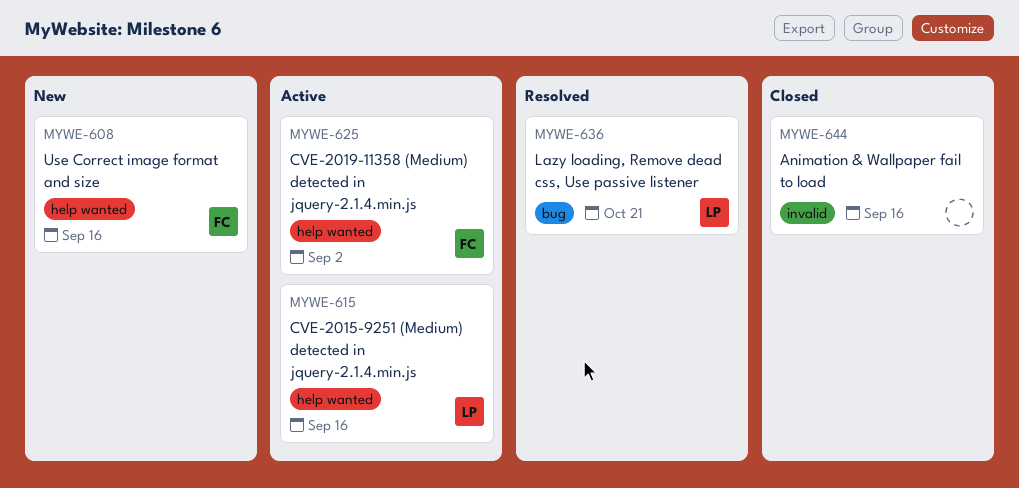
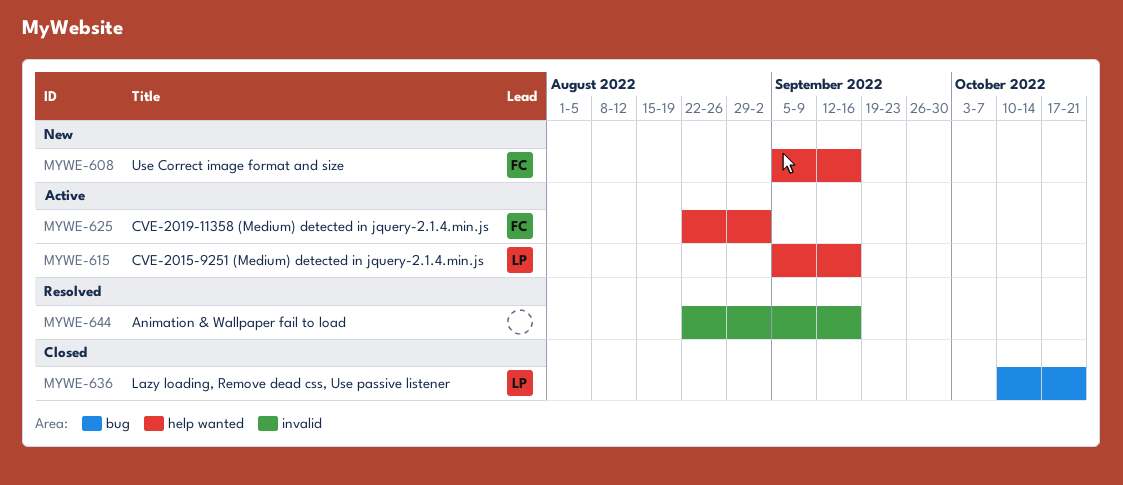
MYWE-636, status: Resolved -> Closed
MYWE-644, status: Closed -> Resolved

